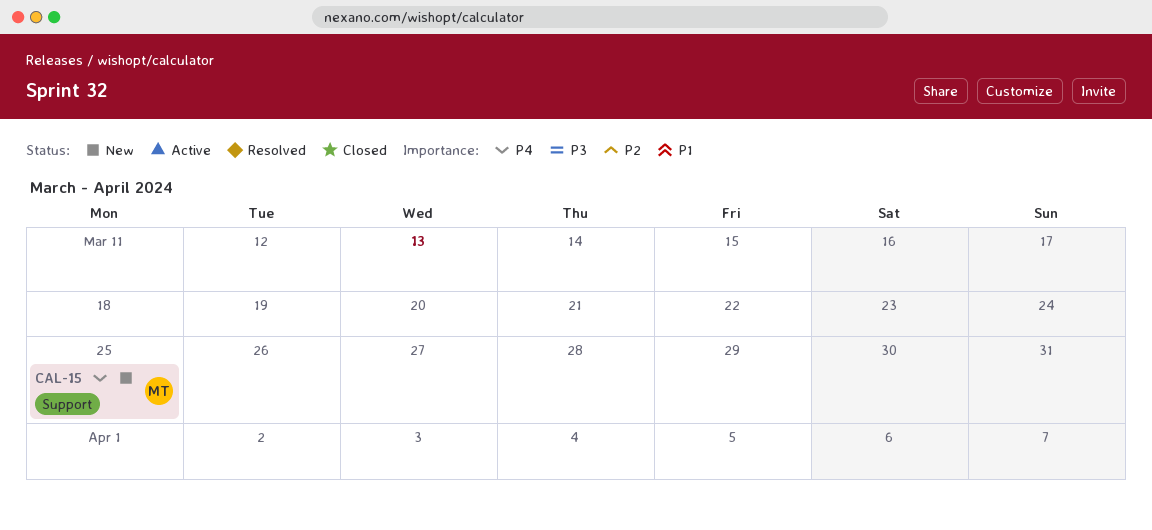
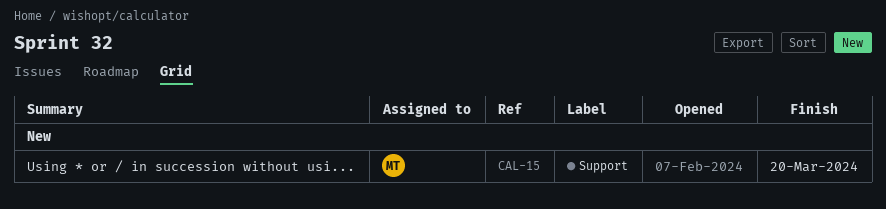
CAL-15, due: Mar 25 -> Mar 20

